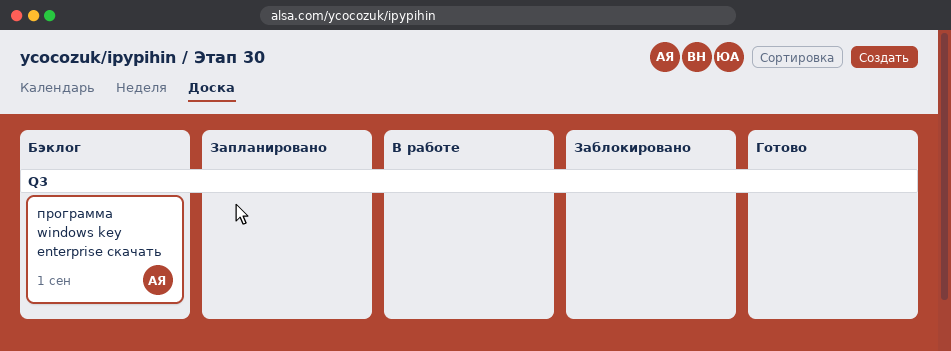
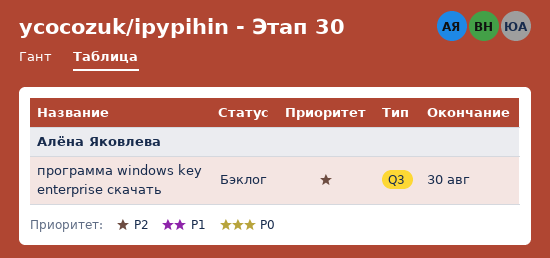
программа windows key enterprise скачать, due: Sep 1 -> Aug 30

